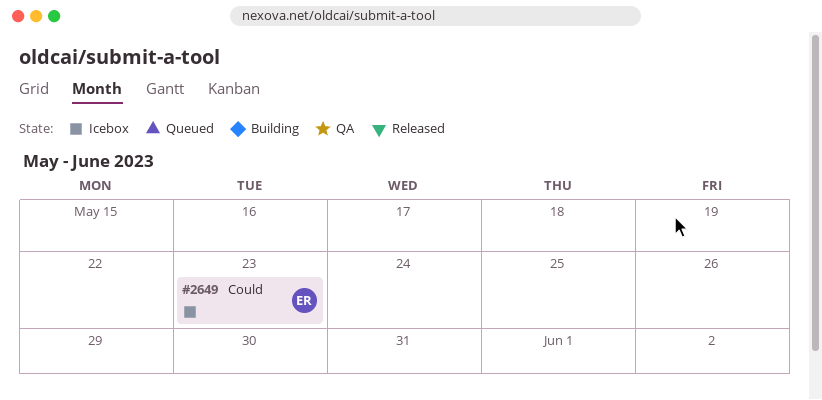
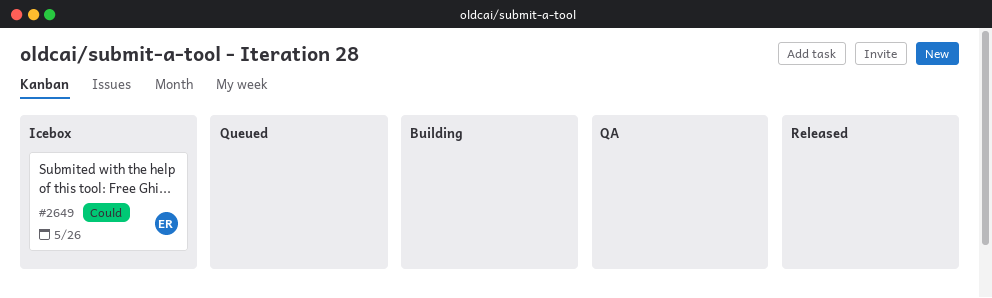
#2649, due: May 23 -> May 26

